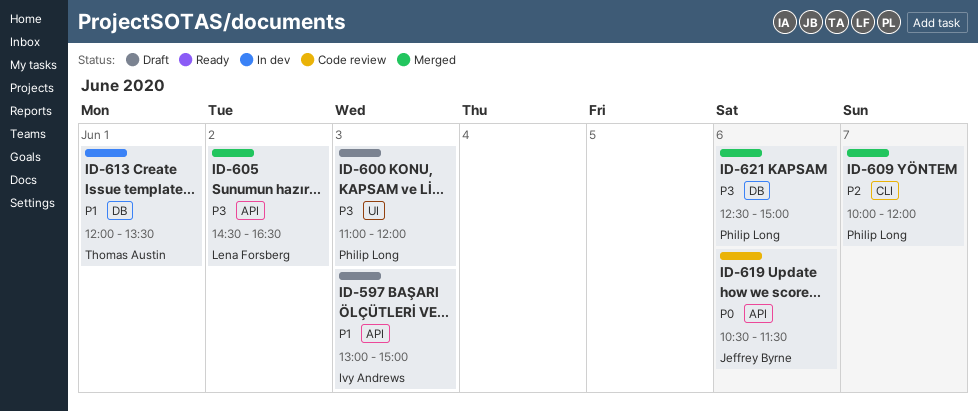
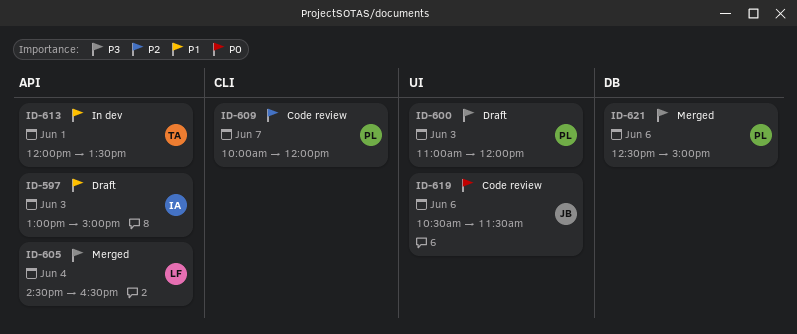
ID-605, day: Jun 2 -> Jun 4
ID-609, status: Merged -> Code review
ID-613, label: DB -> API
ID-619, label: API -> UI

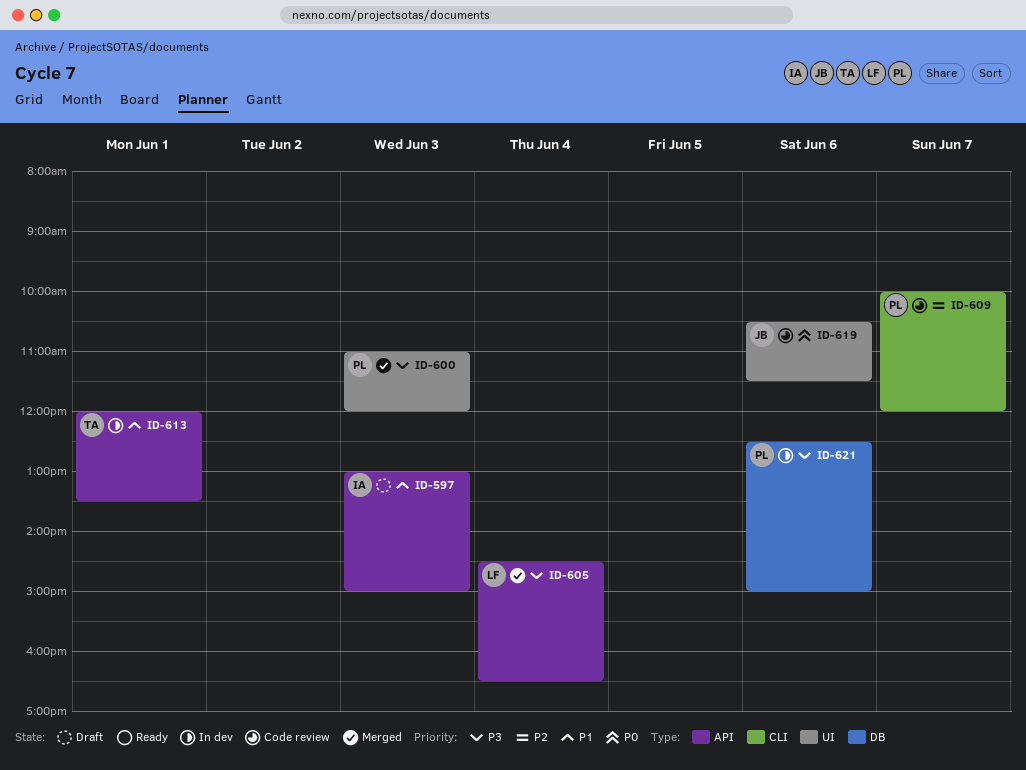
ID-600, status: Draft -> Merged
ID-621, status: Merged -> In dev

